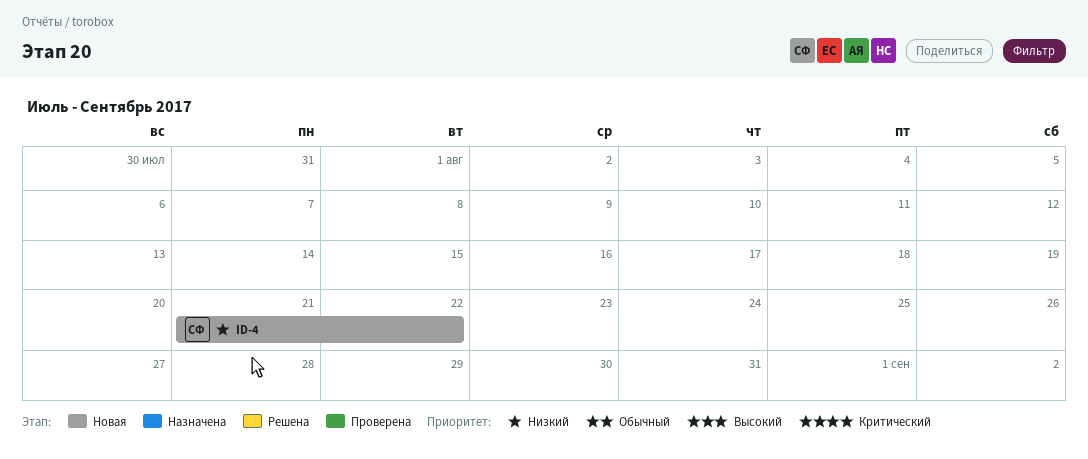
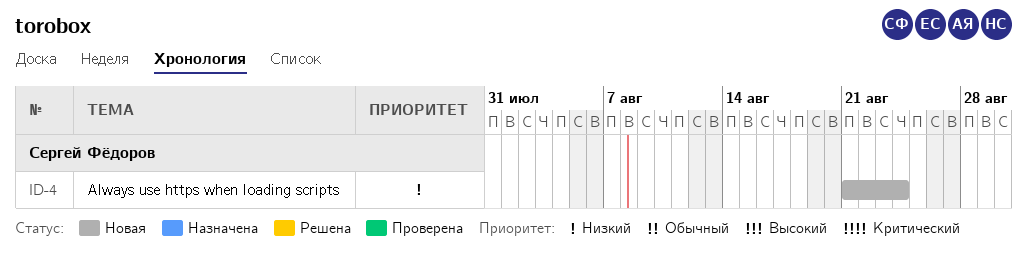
ID-4, due: Aug 22 -> Aug 24

